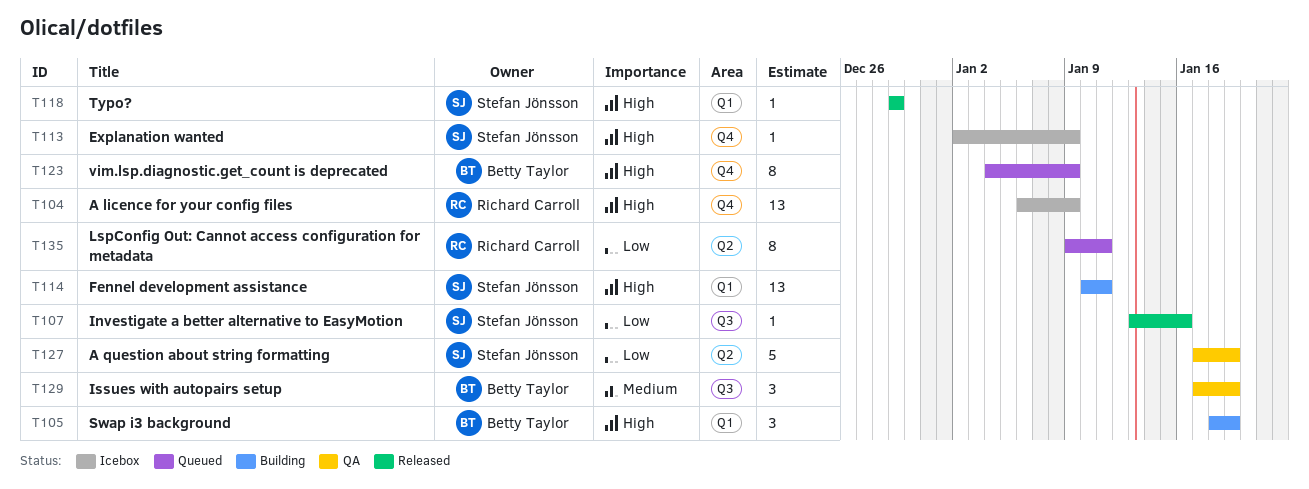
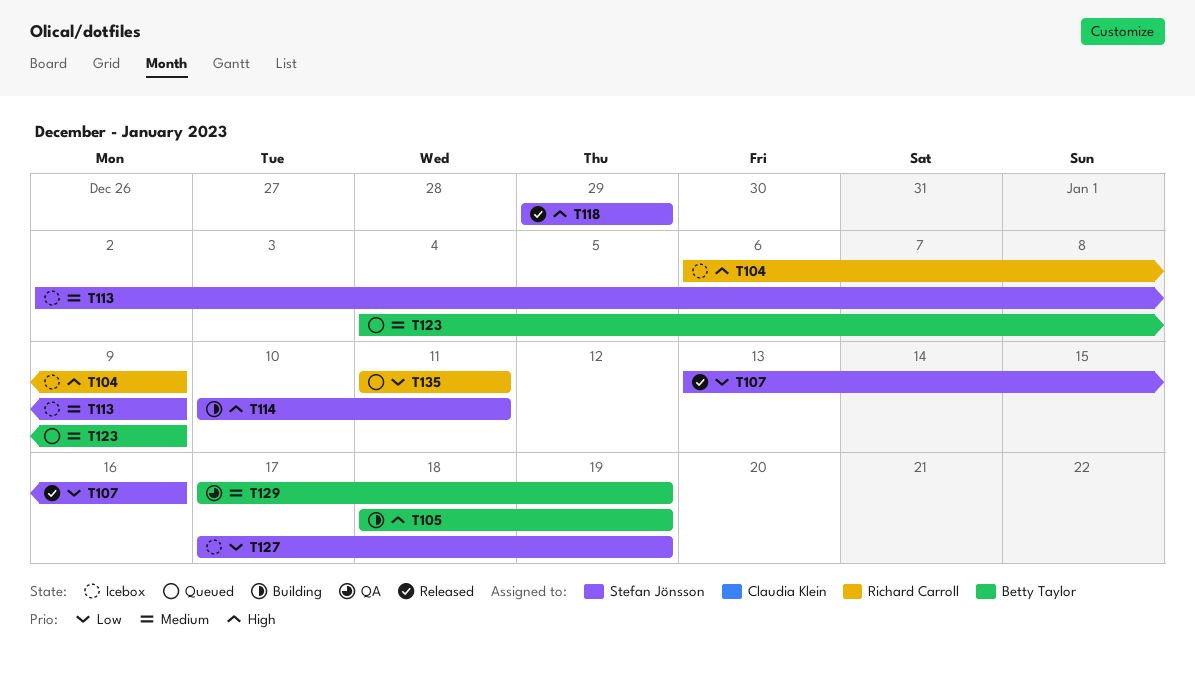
T113, priority: High -> Medium
T123, priority: High -> Medium
T127, status: QA -> Icebox
T135, start: Jan 9 -> Jan 11

